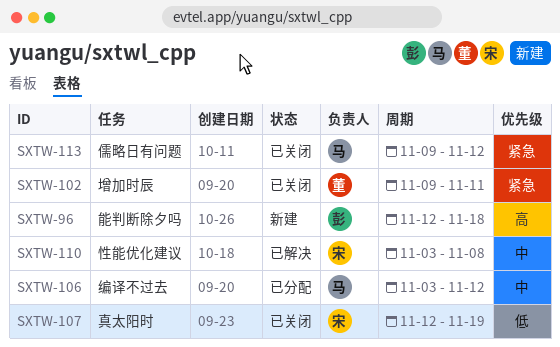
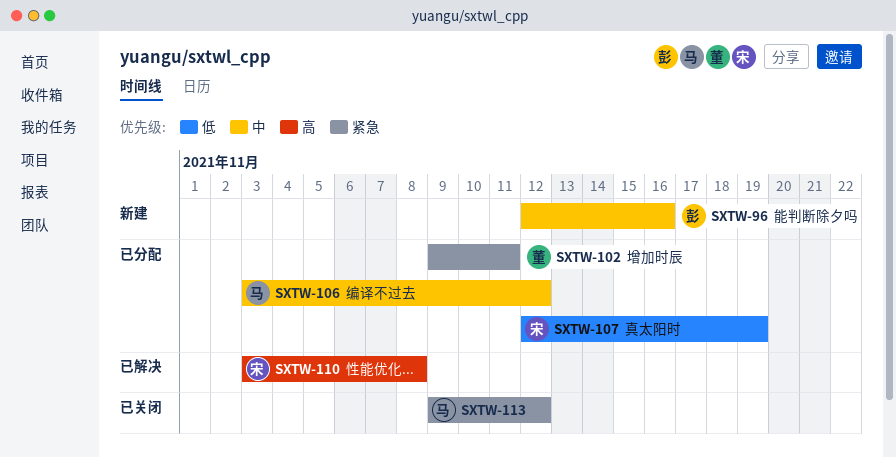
SXTW-96, priority: 高 -> 中
SXTW-96, due: Nov 18 -> Nov 16
SXTW-102, status: 已关闭 -> 已分配
SXTW-107, status: 已关闭 -> 已分配
SXTW-110, priority: 中 -> 高

